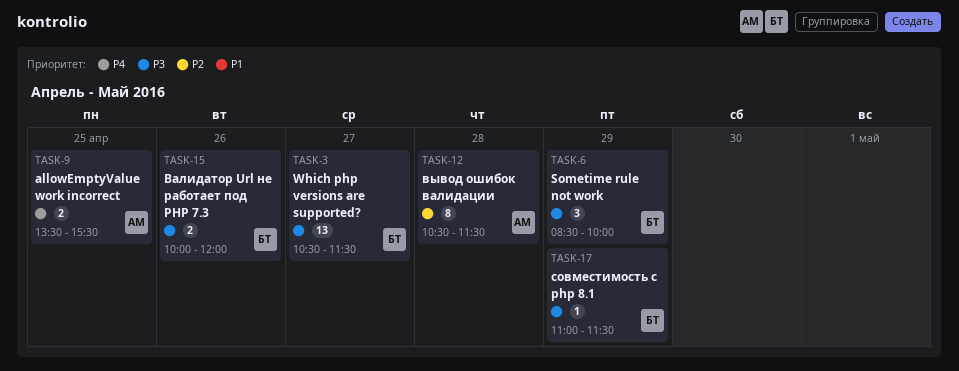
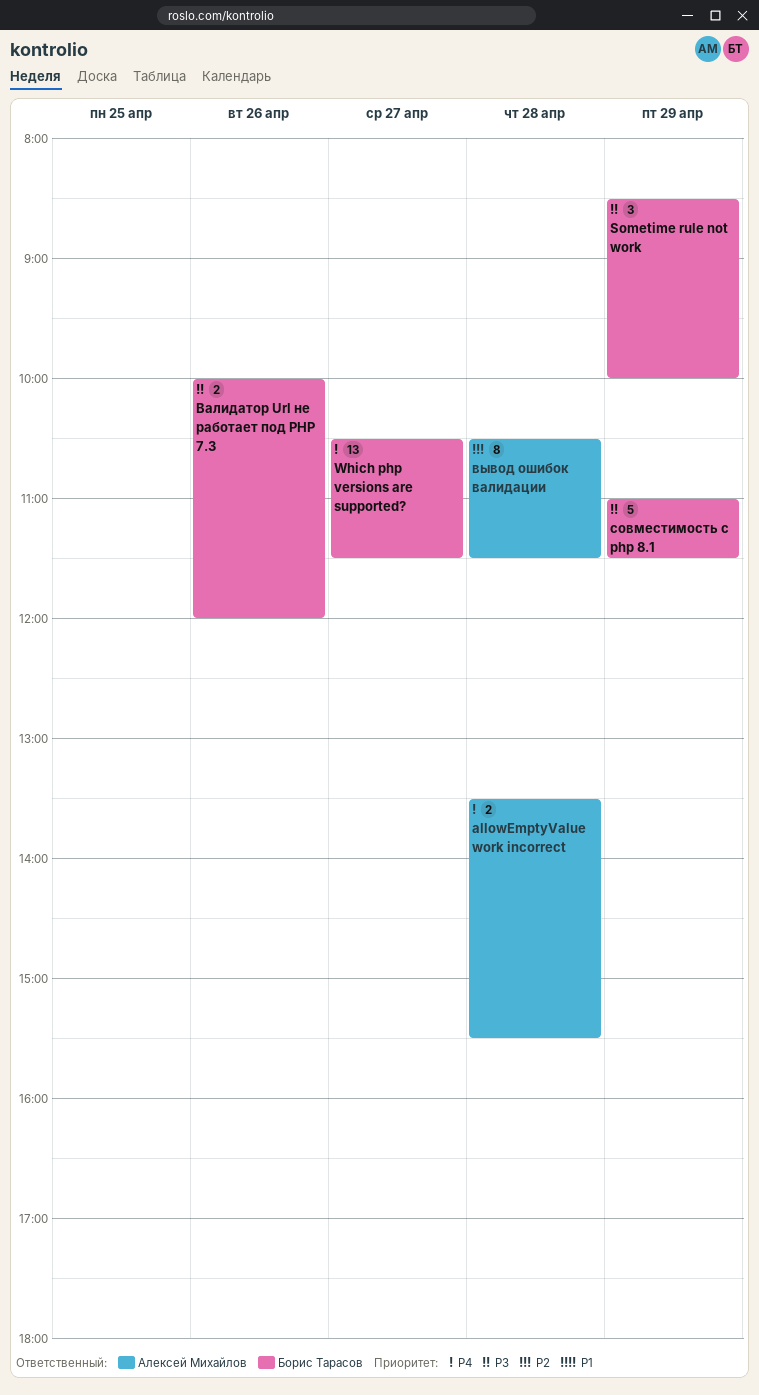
allowEmptyValue work incorrect, day: Apr 25 -> Apr 28
Which php versions are supported?, priority: P3 -> P4
совместимость с php 8.1, estimate: 1 -> 5

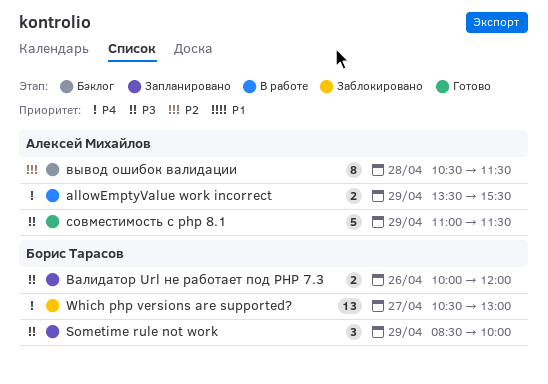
allowEmptyValue work incorrect, day: Apr 28 -> Apr 29
Which php versions are supported?, ends: 11:30 -> 13:00
совместимость с php 8.1, owner: Борис Тарасов -> Алексей Михайлов

